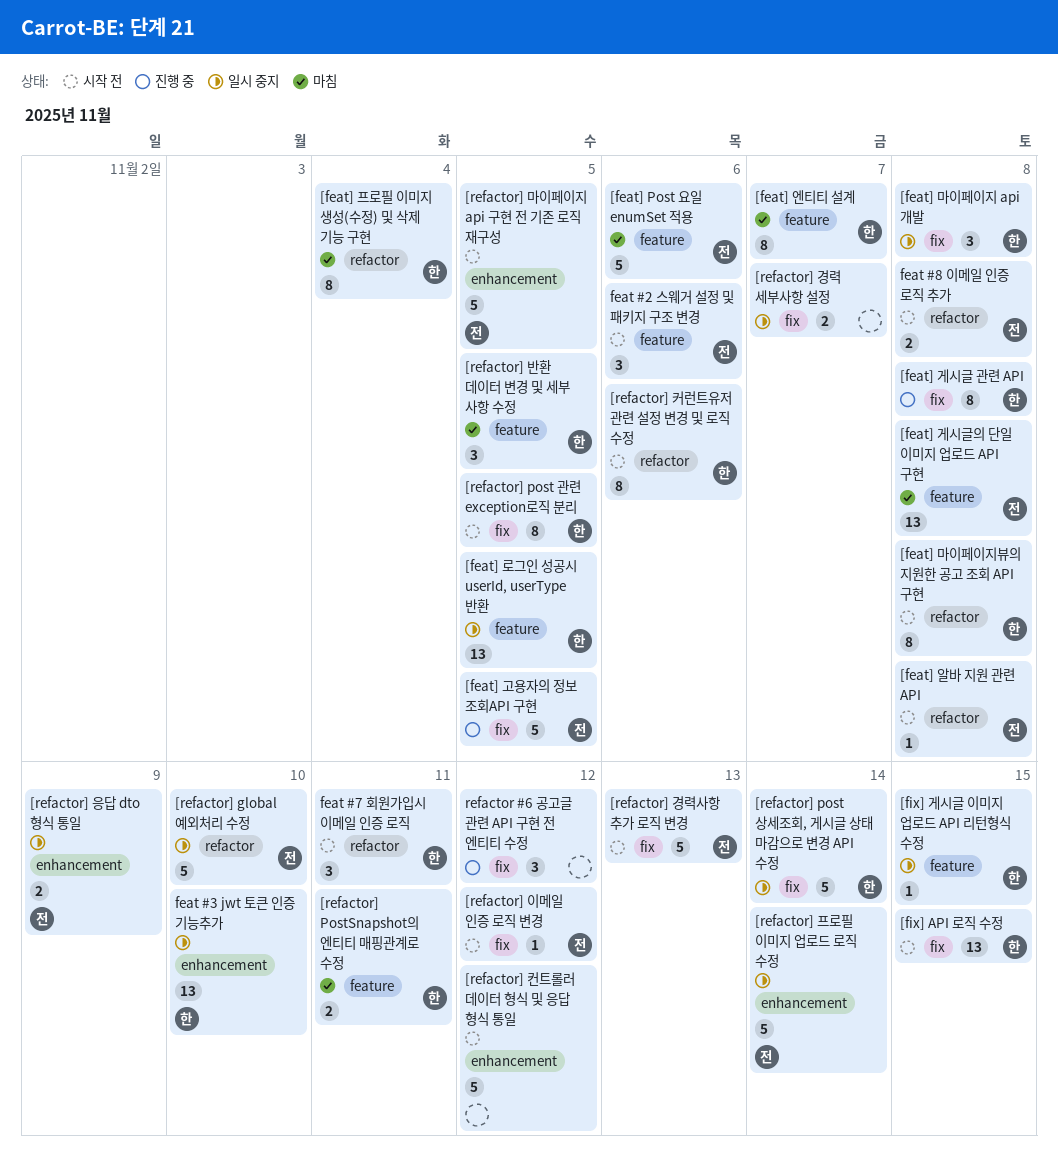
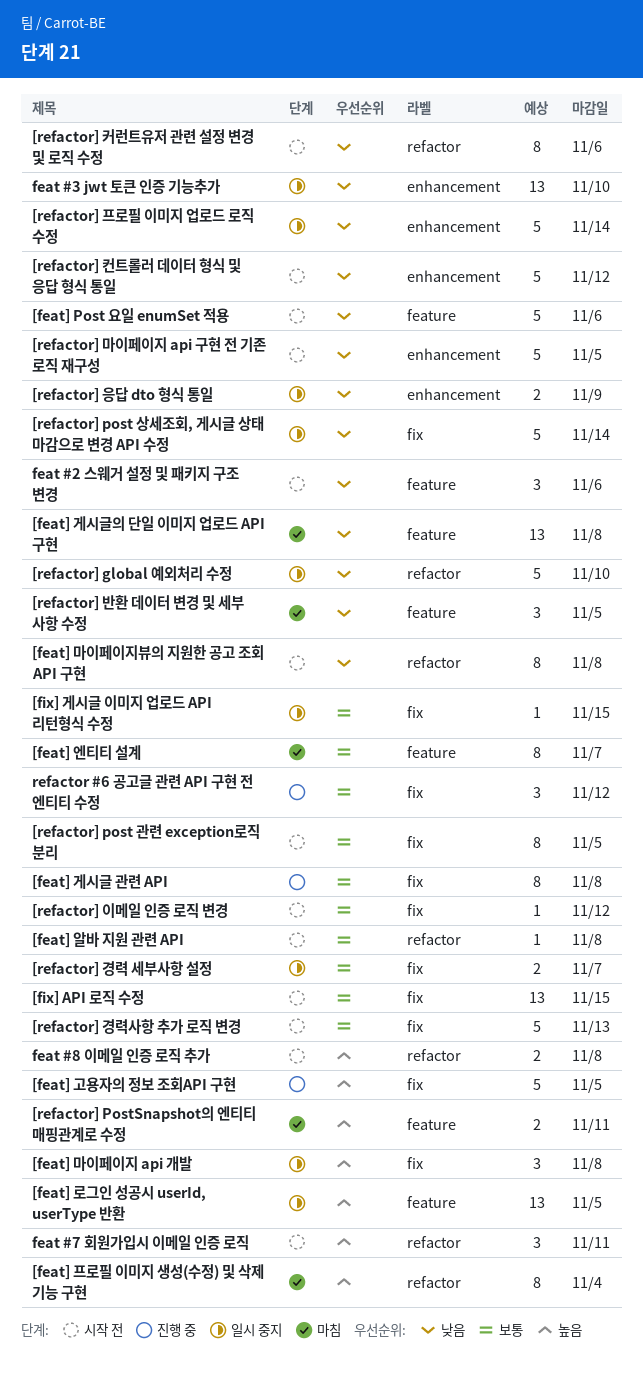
[feat] Post 요일 enumSet 적용, status: 마침 -> 시작 전
[fix] 게시글 이미지 업로드 API 리턴형식 수정, label: feature -> fix

